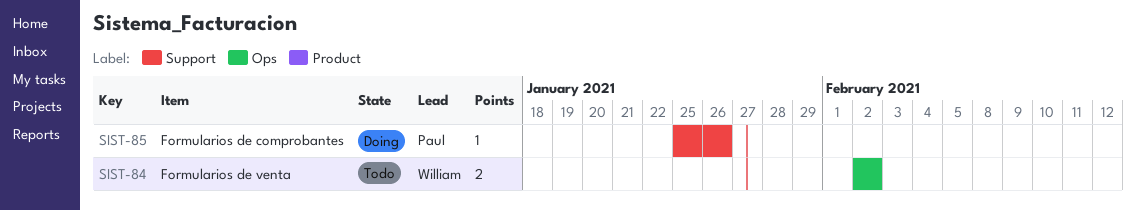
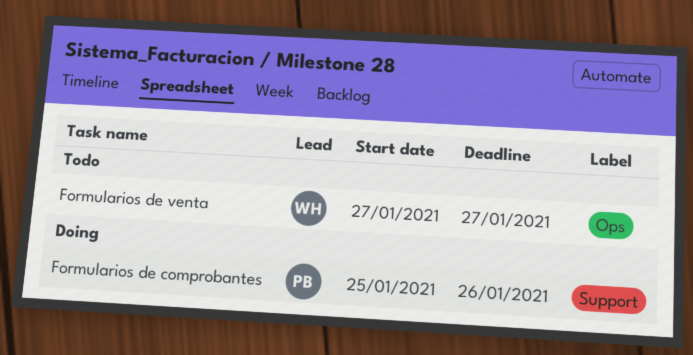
Formularios de venta, start: Feb 2 -> Jan 27
Formularios de venta, due: Feb 2 -> Jan 27

